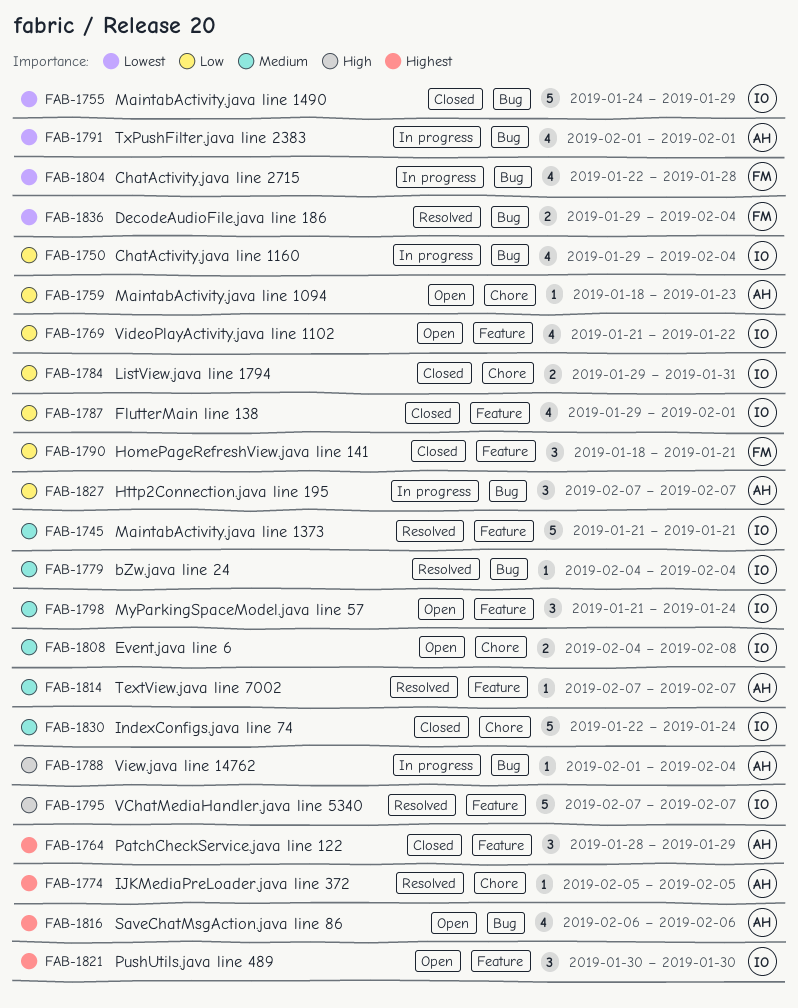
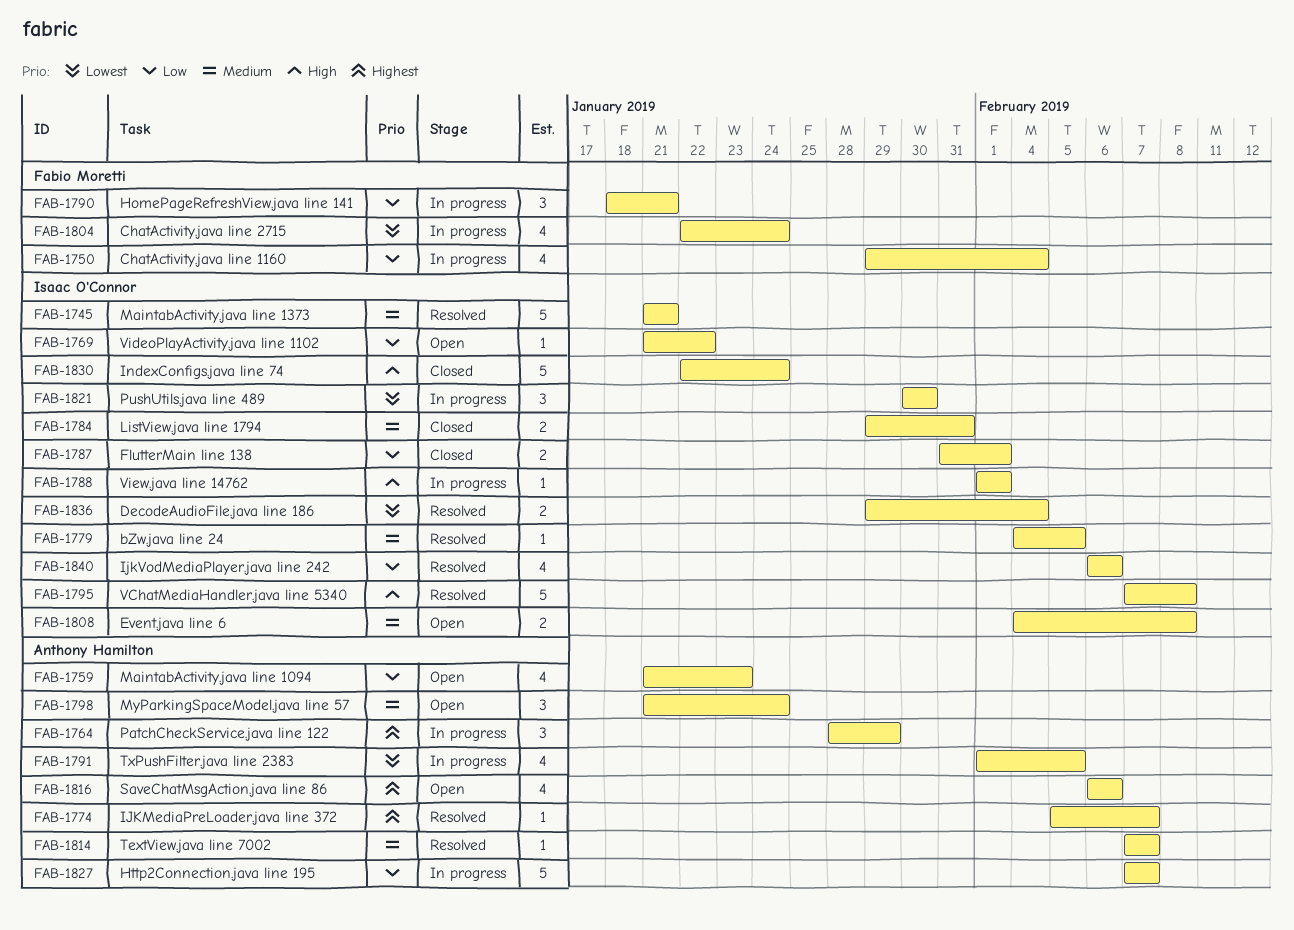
FAB-1750, owner: Isaac O'Connor -> Fabio Moretti
FAB-1755: present -> none
FAB-1759, estimate: 1 -> 4
FAB-1759, start: Jan 18 -> Jan 21
FAB-1764, status: Closed -> In progress
FAB-1769, estimate: 4 -> 1
FAB-1774, due: Feb 5 -> Feb 7
FAB-1779, due: Feb 4 -> Feb 5
FAB-1784, priority: Low -> Medium
FAB-1787, estimate: 4 -> 2
FAB-1787, start: Jan 29 -> Jan 31
FAB-1788, owner: Anthony Hamilton -> Isaac O'Connor
FAB-1788, due: Feb 4 -> Feb 1
FAB-1790, status: Closed -> In progress
FAB-1791, due: Feb 1 -> Feb 5
FAB-1795, due: Feb 7 -> Feb 8
FAB-1798, owner: Isaac O'Connor -> Anthony Hamilton
FAB-1804, due: Jan 28 -> Jan 24
FAB-1821, status: Open -> In progress
FAB-1821, priority: Highest -> Lowest
FAB-1827, estimate: 3 -> 5
FAB-1830, priority: Medium -> High
FAB-1836, owner: Fabio Moretti -> Isaac O'Connor
FAB-1840: none -> present

